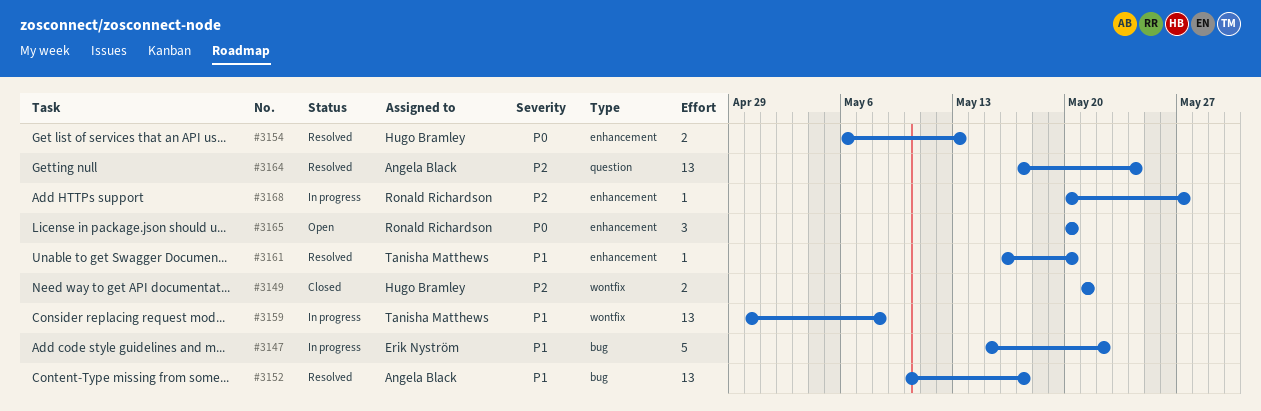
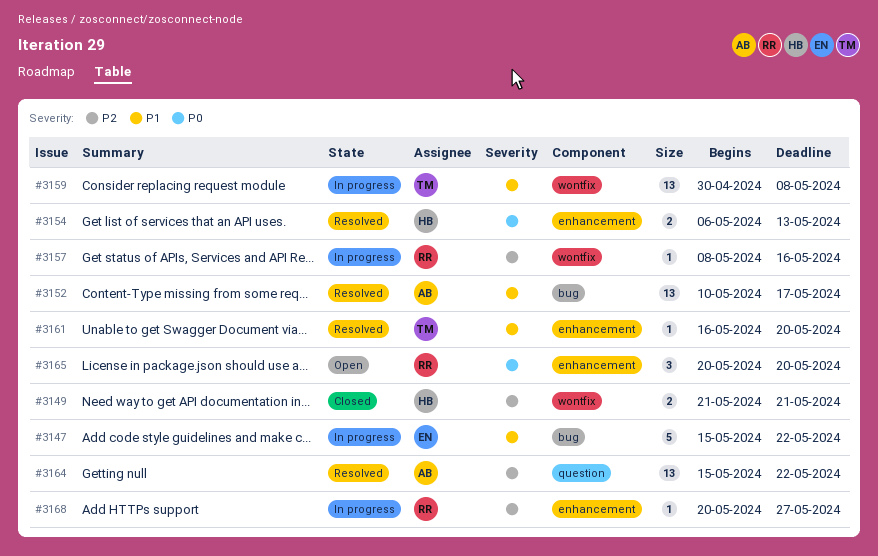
#3157: none -> present
#3164, start: May 17 -> May 15
#3164, due: May 24 -> May 22

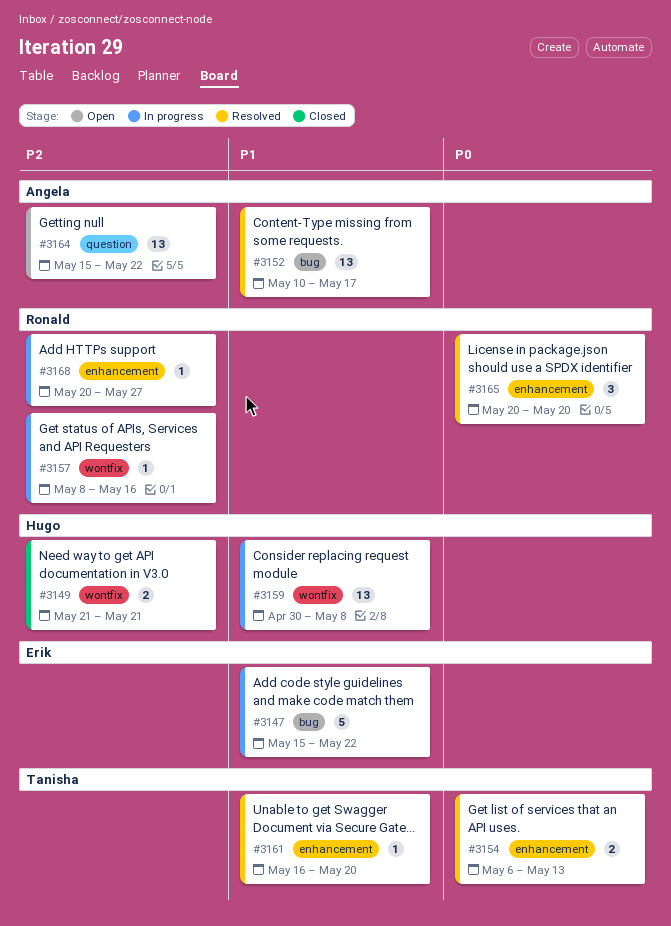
#3154, owner: Hugo -> Tanisha
#3159, owner: Tanisha -> Hugo
#3164, status: Resolved -> Open
#3165, status: Open -> Resolved

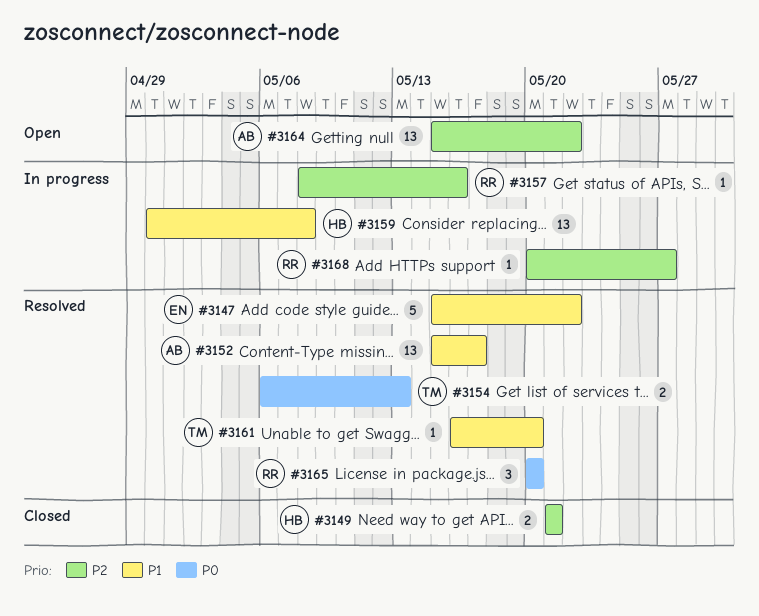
#3147, status: In progress -> Resolved
#3152, start: May 10 -> May 15

